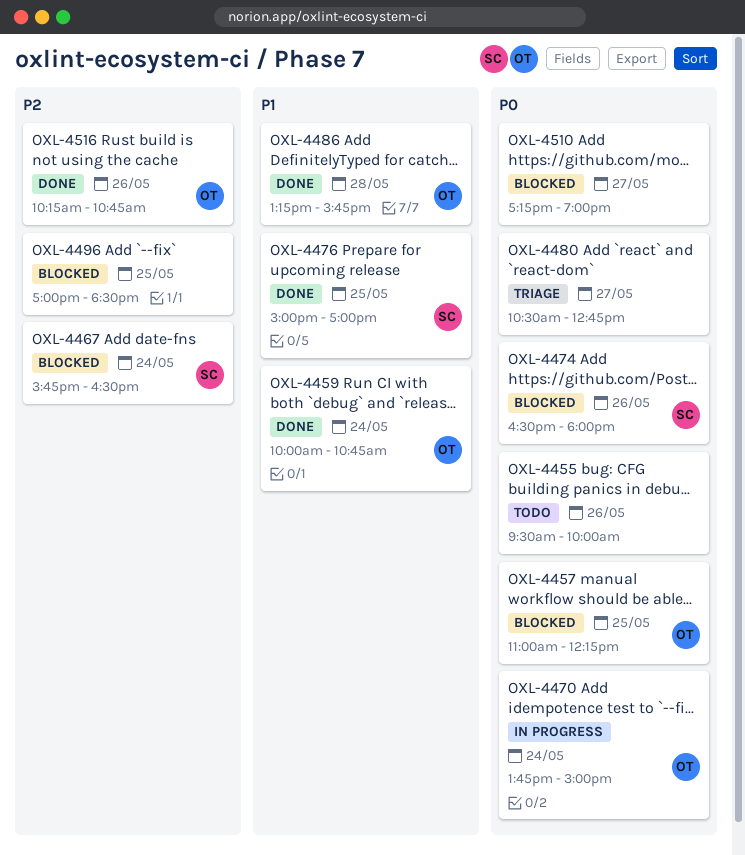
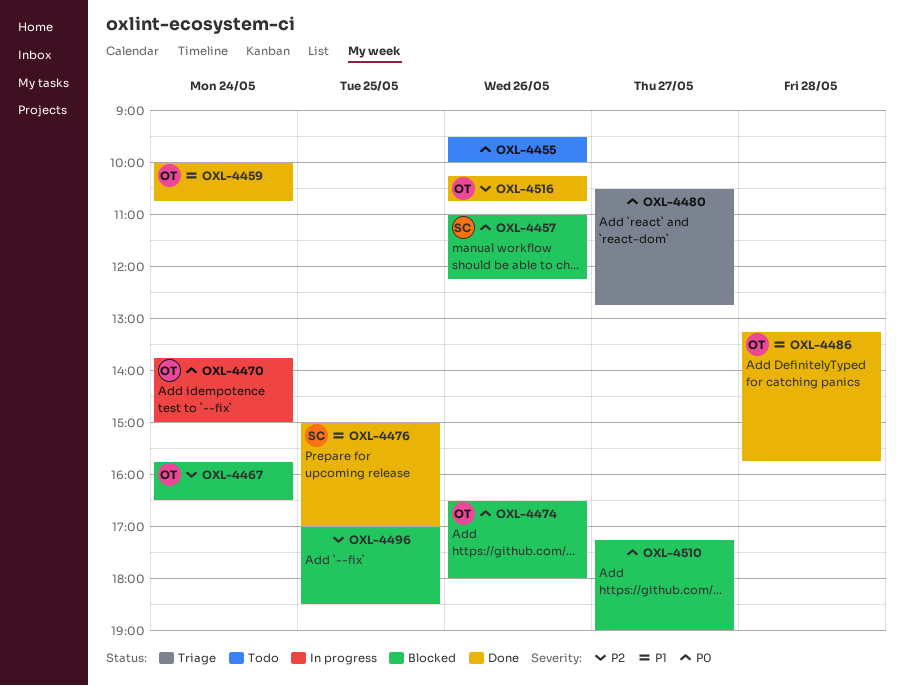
OXL-4457, owner: OT -> SC
OXL-4457, day: May 25 -> May 26
OXL-4467, owner: SC -> OT
OXL-4474, owner: SC -> OT

